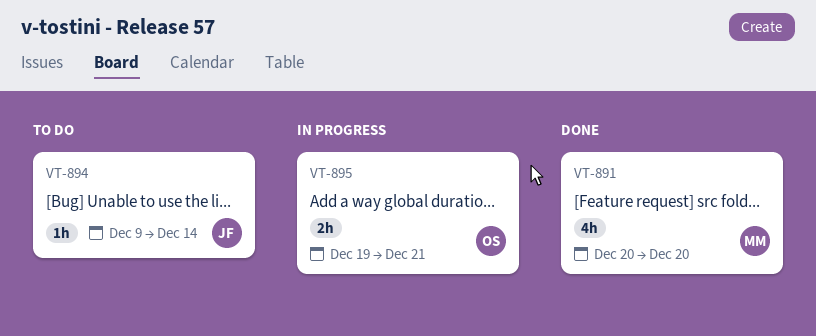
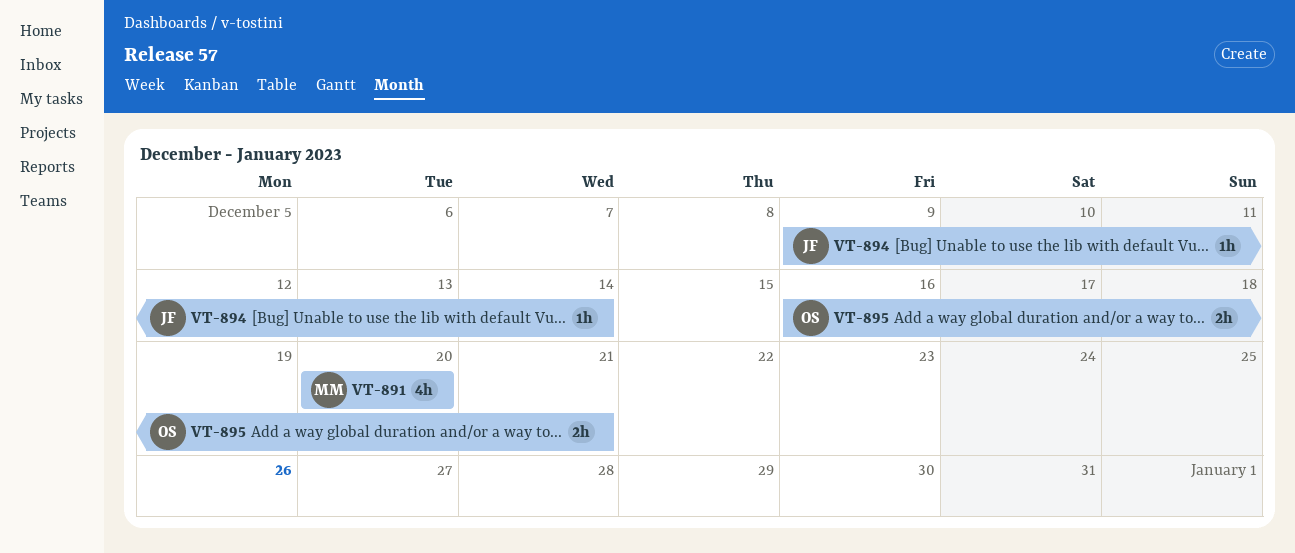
VT-895, start: Dec 19 -> Dec 16

